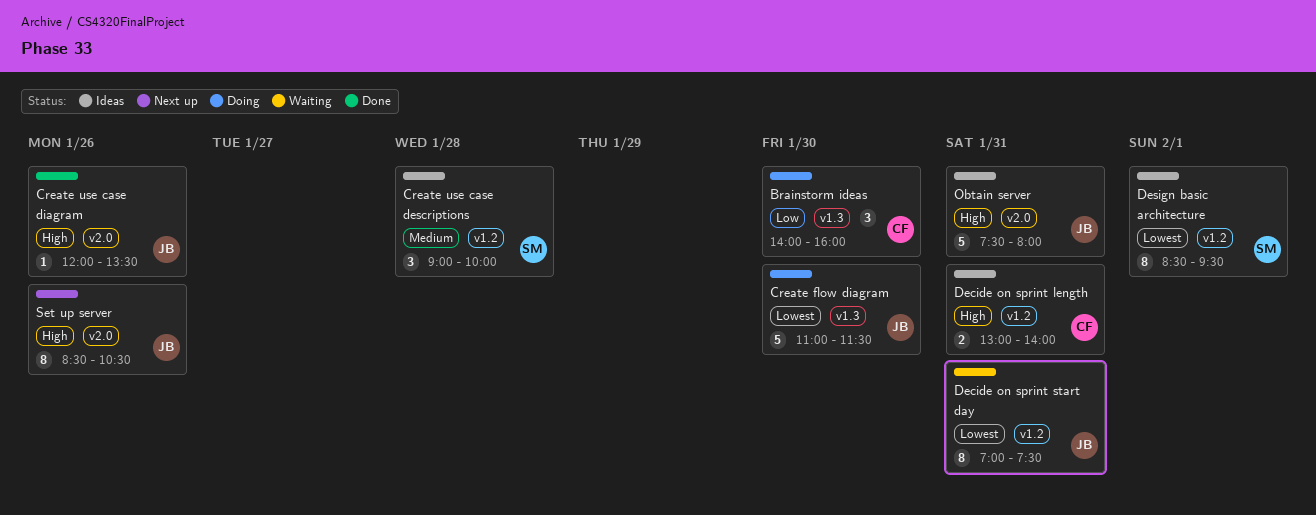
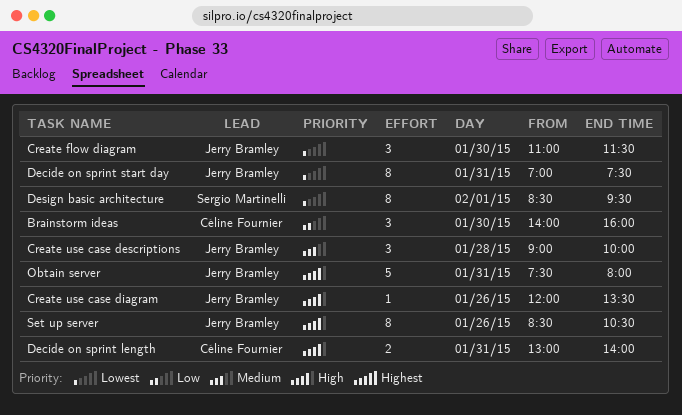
Create flow diagram, estimate: 5 -> 3
Create use case descriptions, owner: Sergio Martinelli -> Jerry Bramley

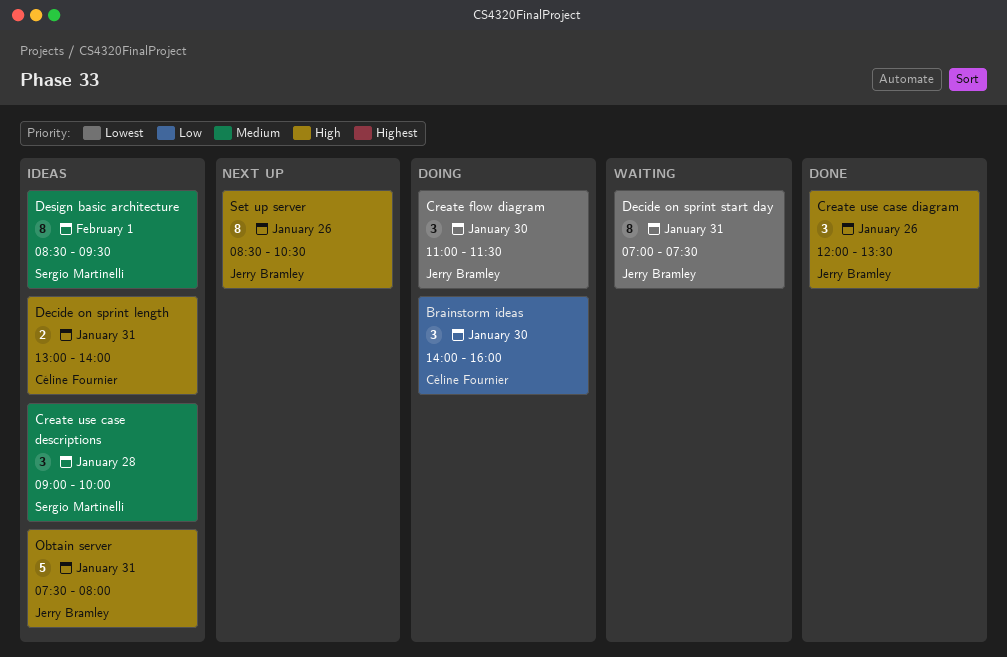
Create use case descriptions, owner: Jerry Bramley -> Sergio Martinelli
Create use case diagram, estimate: 1 -> 3
Design basic architecture, priority: Lowest -> Medium

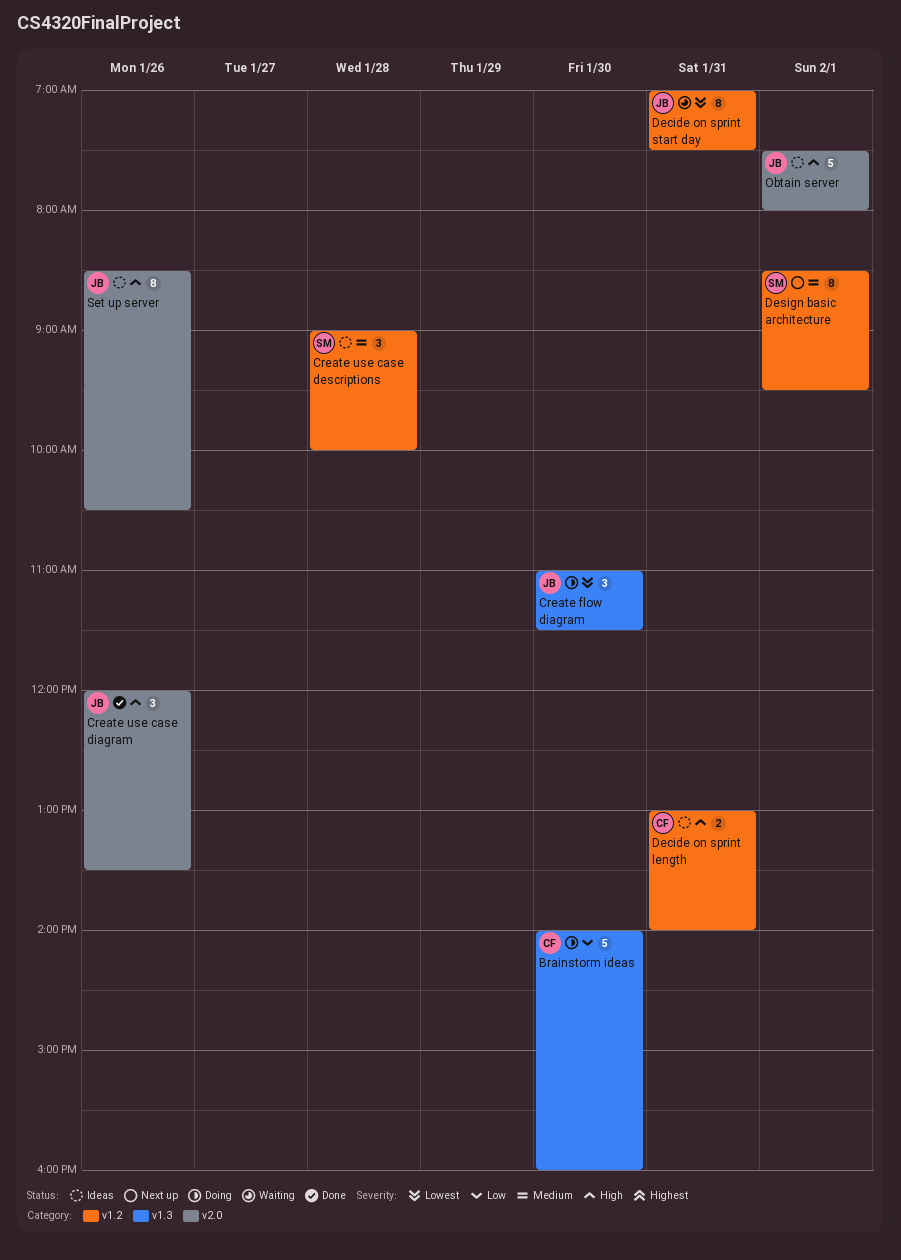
Brainstorm ideas, estimate: 3 -> 5
Design basic architecture, status: Ideas -> Next up
Obtain server, day: Jan 31 -> Feb 1
Set up server, status: Next up -> Ideas

